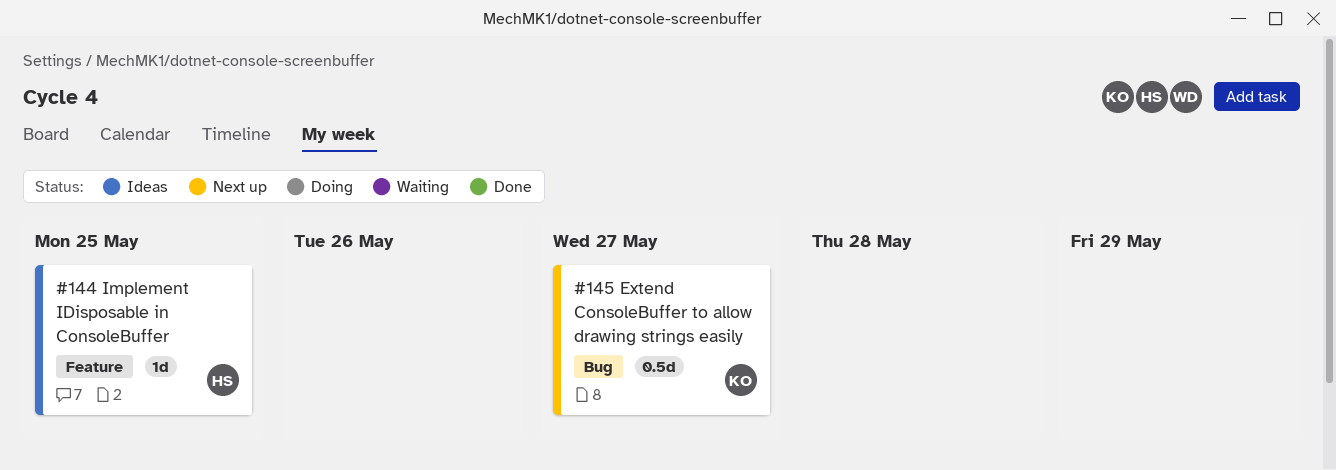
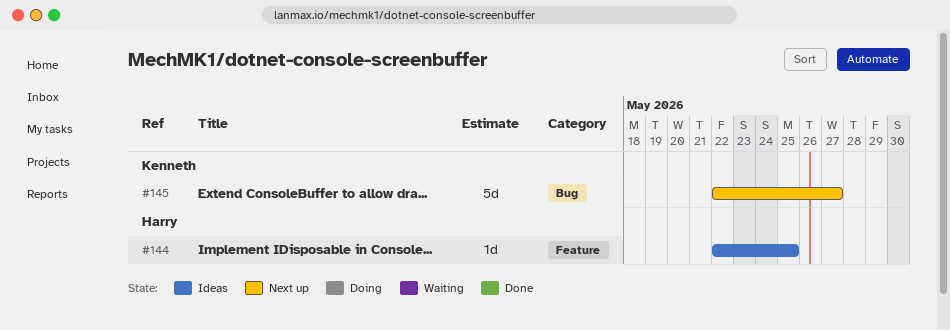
#145, estimate: 0.5d -> 5d

